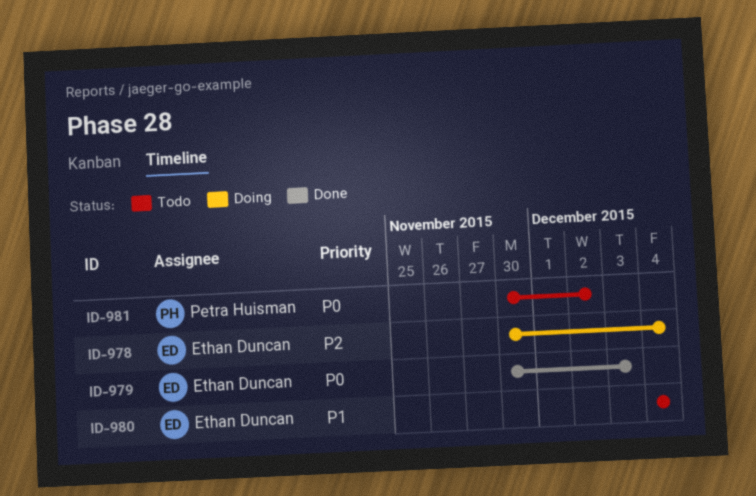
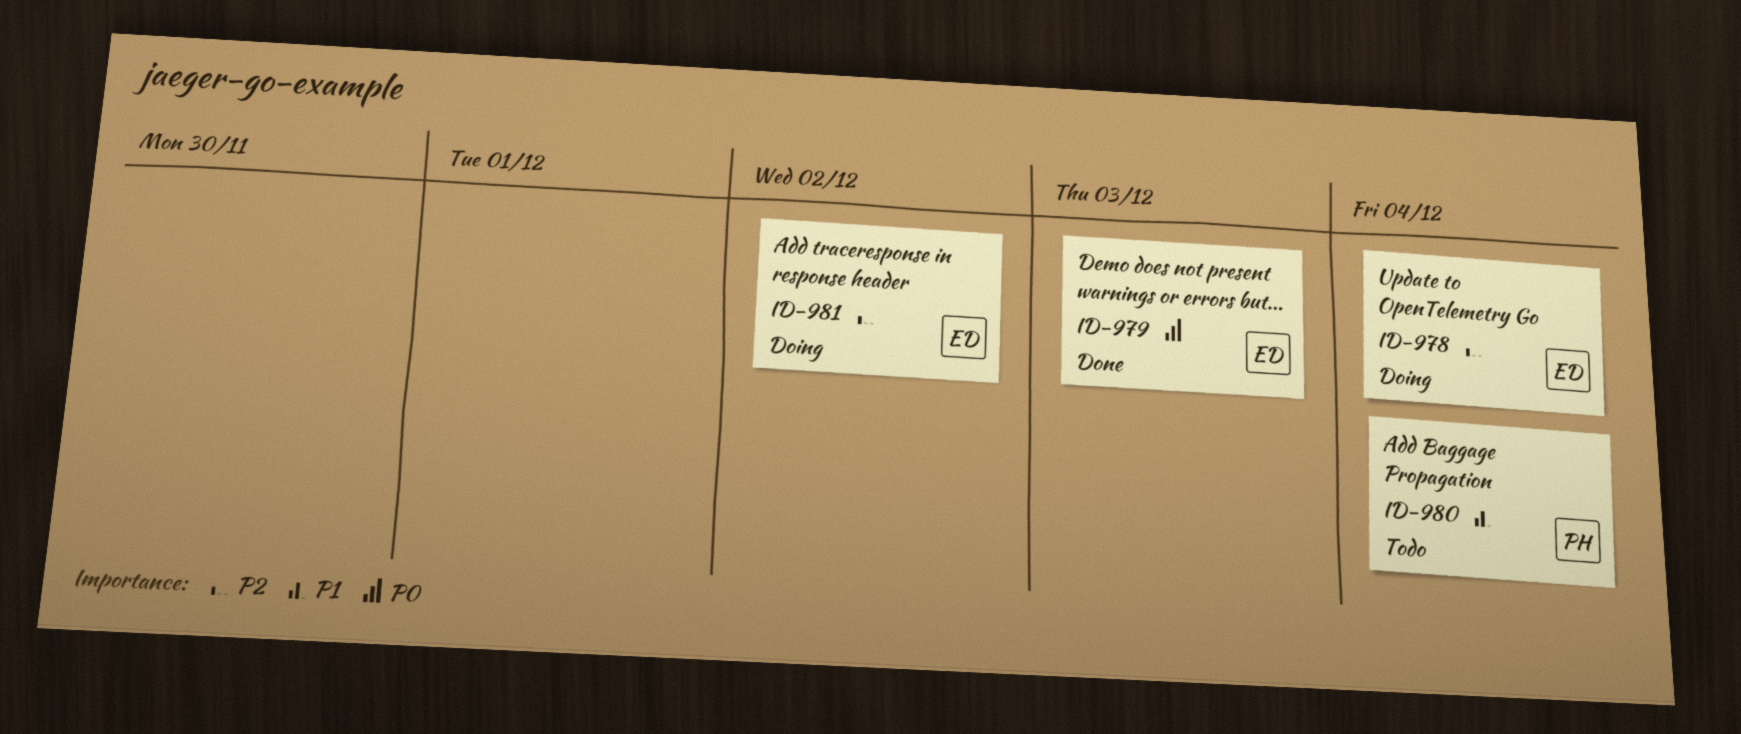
ID-980, owner: Ethan Duncan -> Petra Huisman
ID-981, status: Todo -> Doing
ID-981, owner: Petra Huisman -> Ethan Duncan
ID-981, priority: P0 -> P2

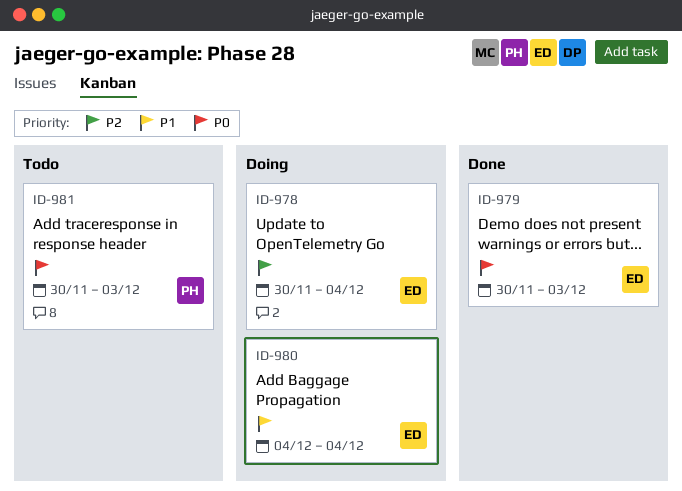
ID-980, status: Todo -> Doing
ID-980, owner: PH -> ED
ID-981, status: Doing -> Todo
ID-981, owner: ED -> PH
ID-981, priority: P2 -> P0
ID-981, due: Dec 2 -> Dec 3

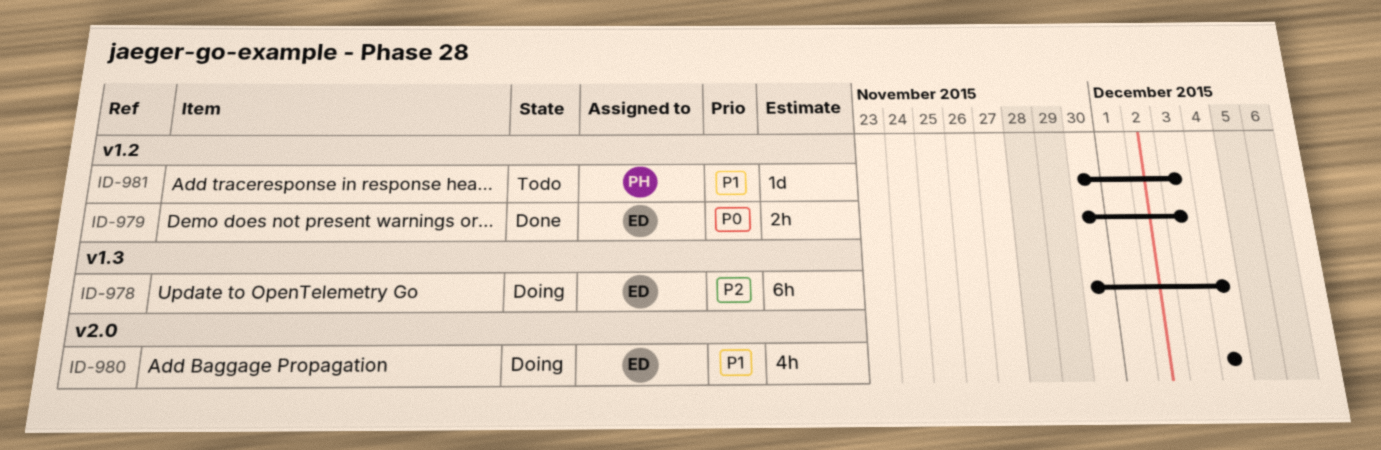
ID-981, priority: P0 -> P1

